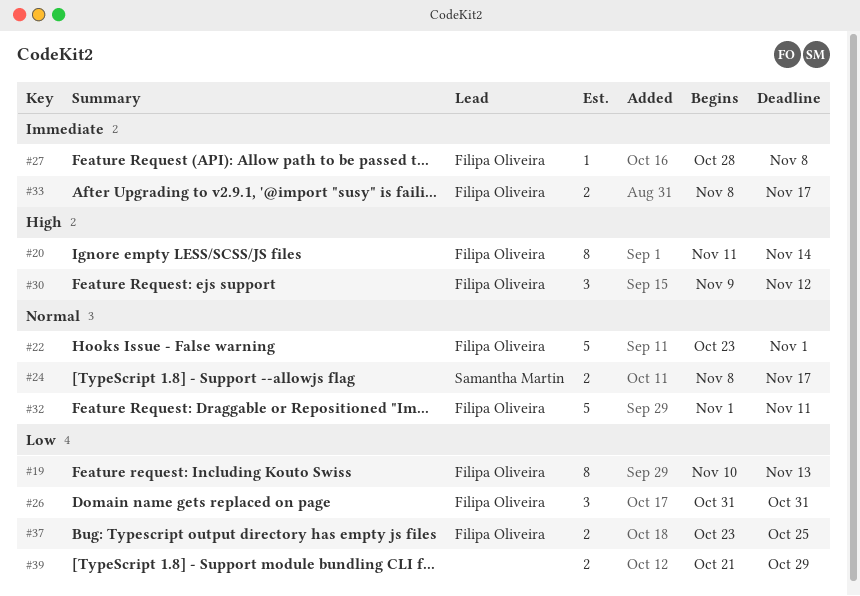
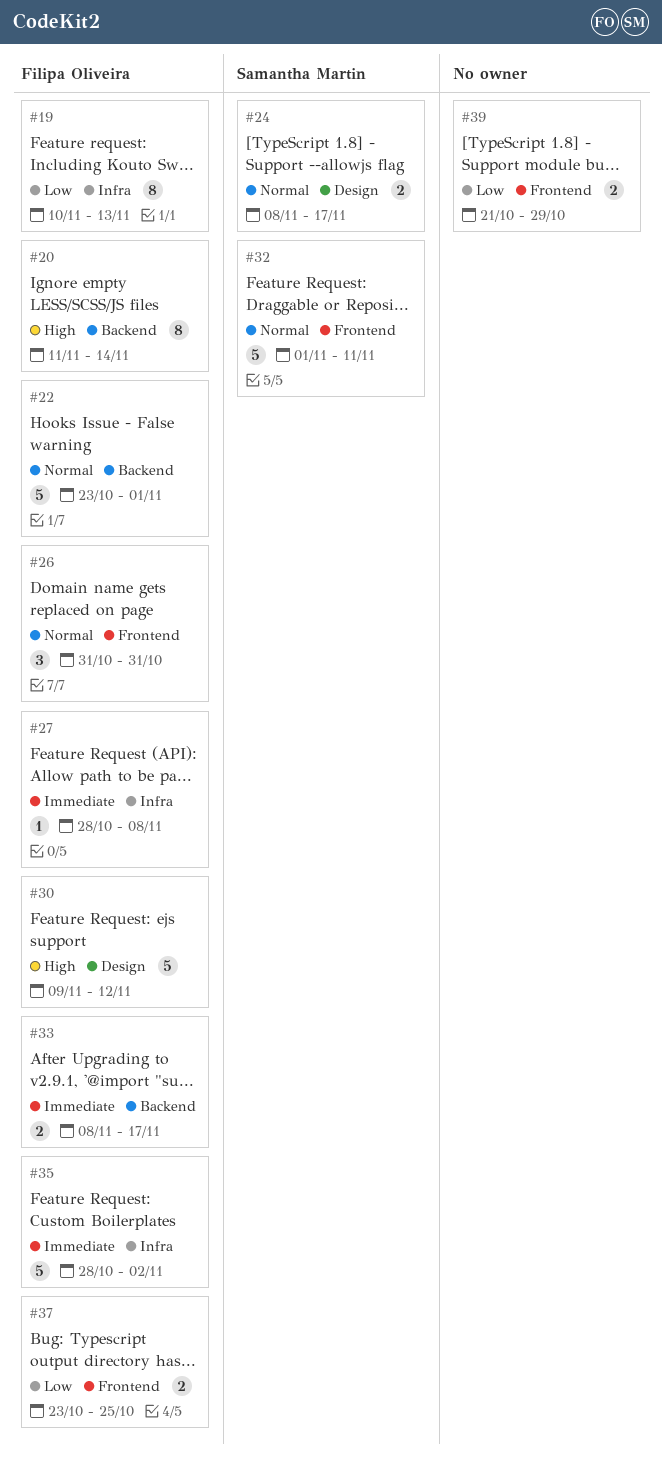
#26, priority: Low -> Normal
#30, estimate: 3 -> 5
#32, owner: Filipa Oliveira -> Samantha Martin
#35: none -> present

